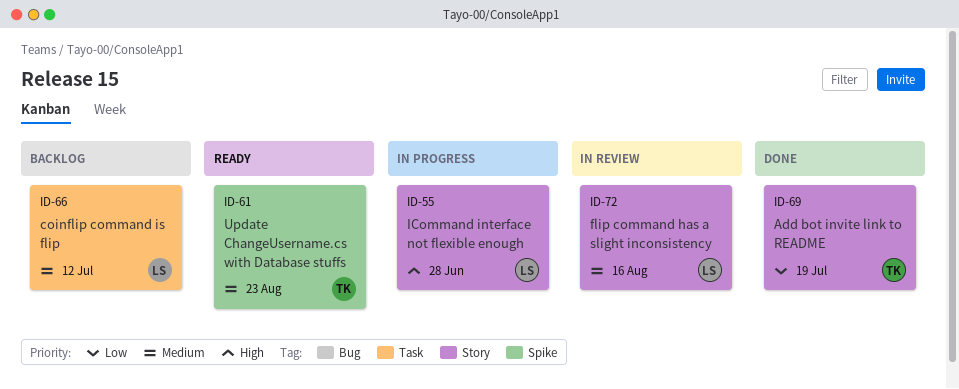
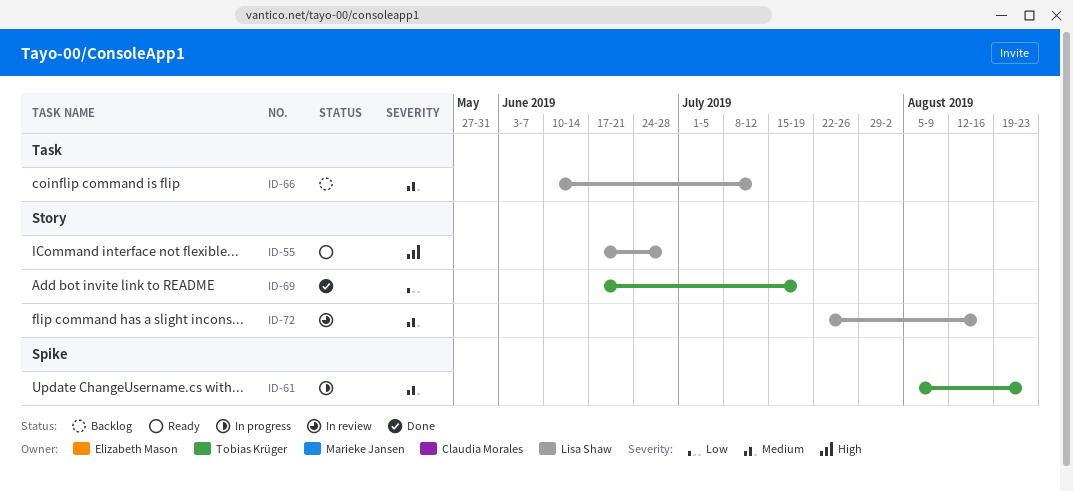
ID-55, status: In progress -> Ready
ID-61, status: Ready -> In progress

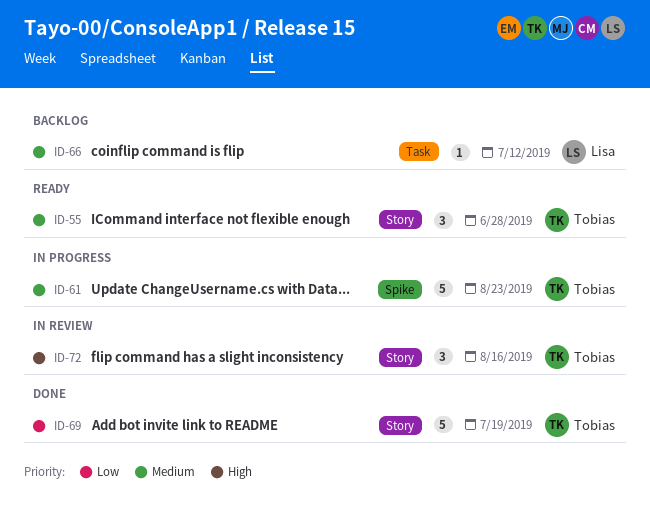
ID-55, owner: Lisa Shaw -> Tobias Krüger
ID-55, priority: High -> Medium
ID-72, owner: Lisa Shaw -> Tobias Krüger
ID-72, priority: Medium -> High

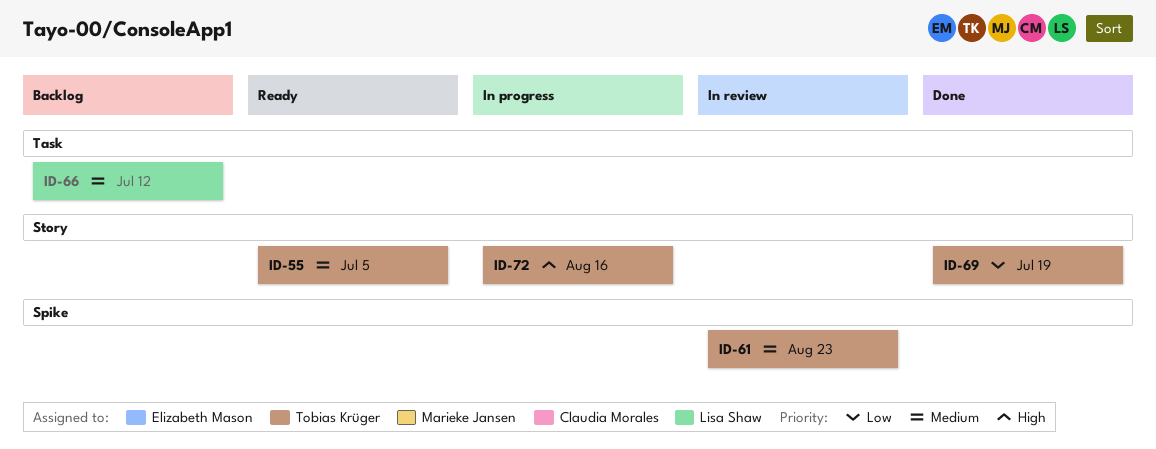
ID-55, due: Jun 28 -> Jul 5
ID-61, status: In progress -> In review
ID-72, status: In review -> In progress

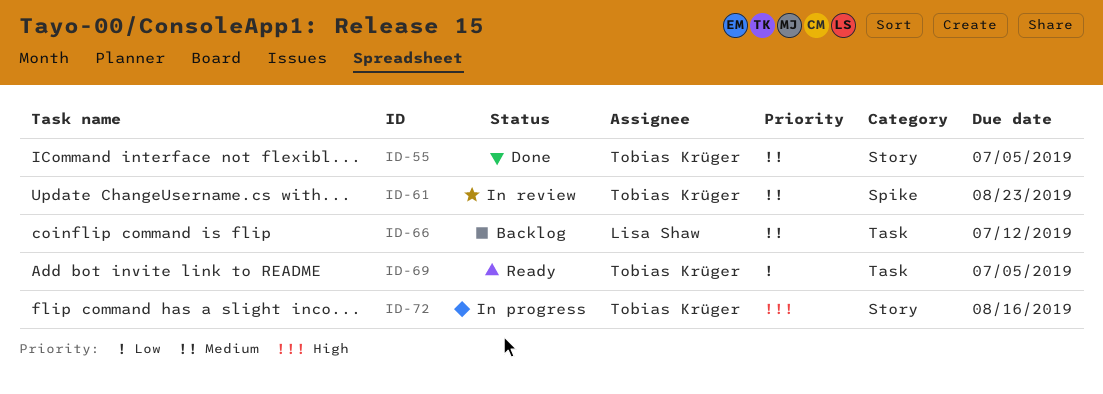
ID-55, status: Ready -> Done
ID-69, status: Done -> Ready
ID-69, label: Story -> Task
ID-69, due: Jul 19 -> Jul 5

